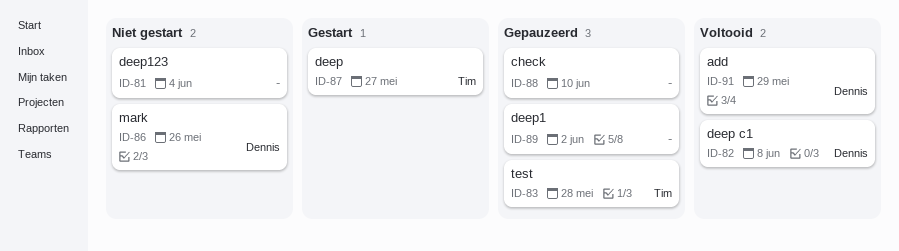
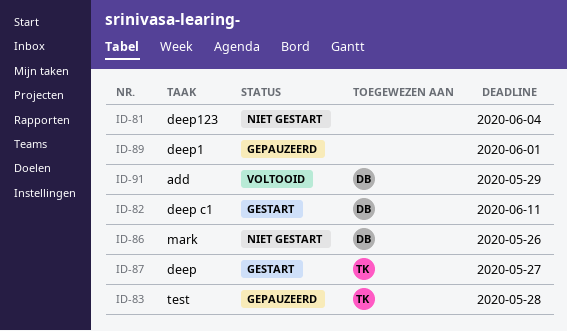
ID-82, status: Voltooid -> Gestart
ID-82, due: Jun 8 -> Jun 11
ID-88: present -> none
ID-89, due: Jun 2 -> Jun 1

